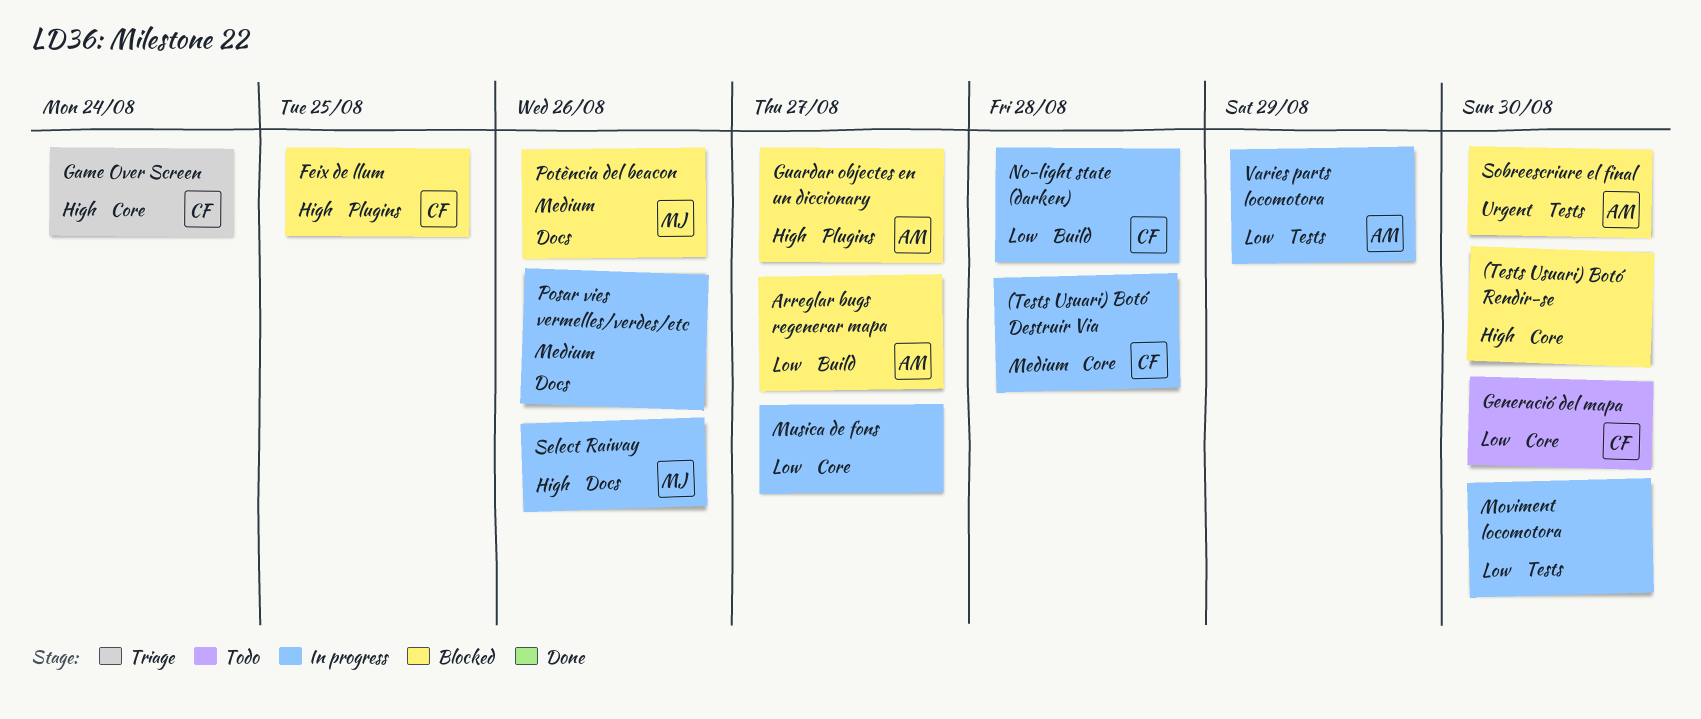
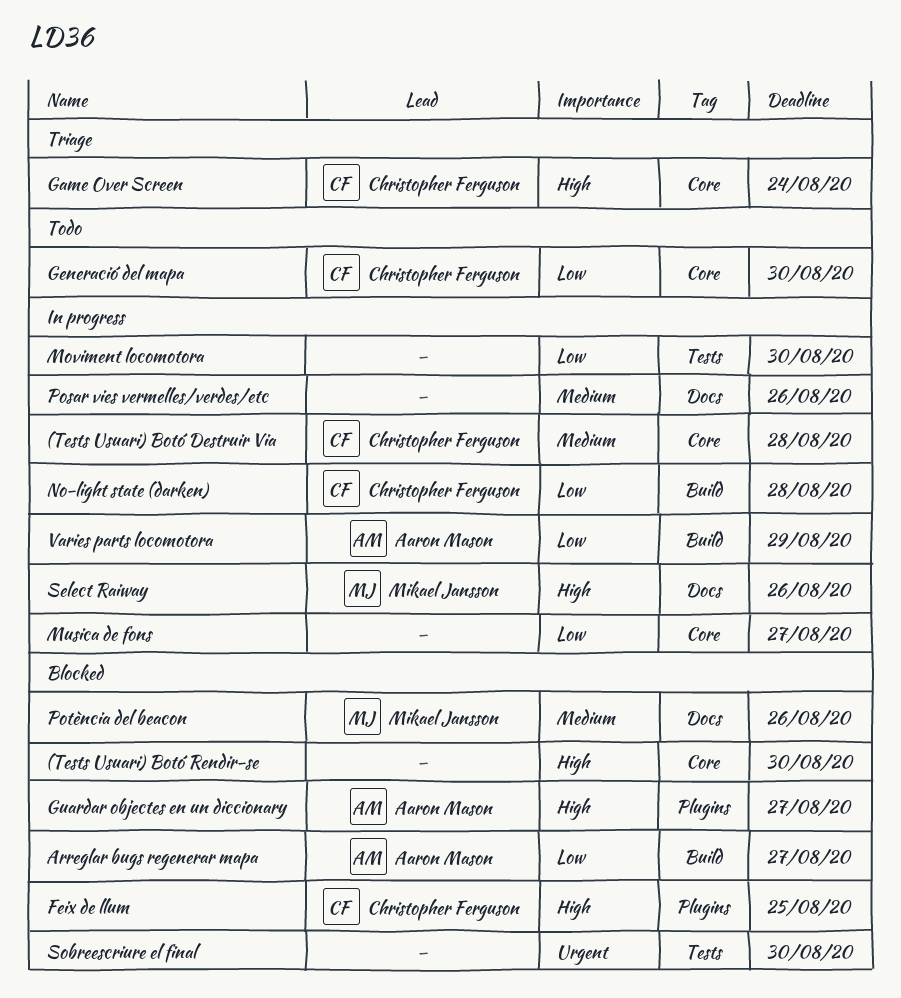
Sobreescriure el final, owner: Aaron Mason -> none
Varies parts locomotora, label: Tests -> Build

